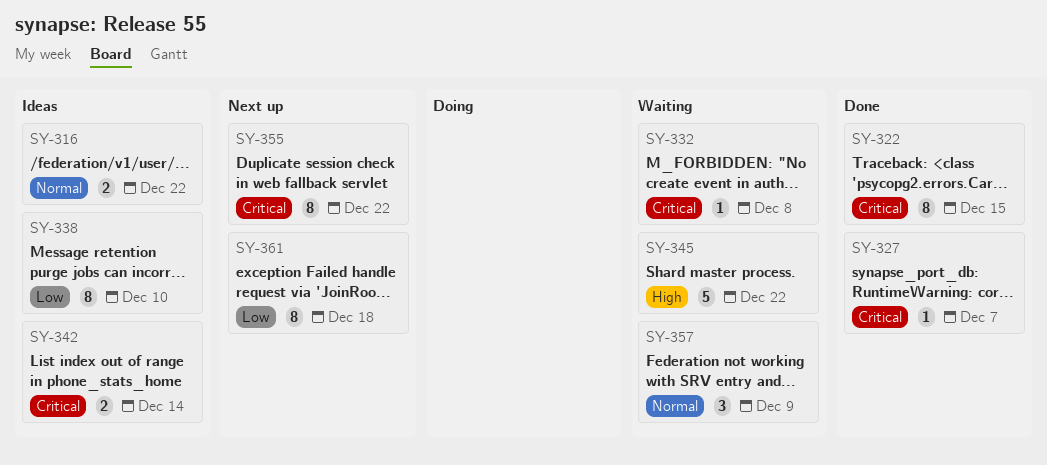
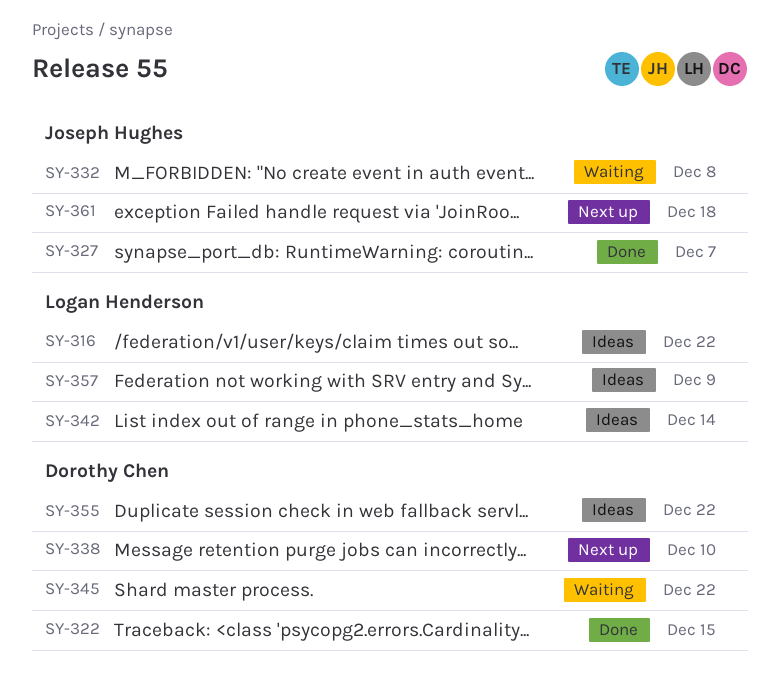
SY-338, status: Ideas -> Next up
SY-355, status: Next up -> Ideas
SY-357, status: Waiting -> Ideas

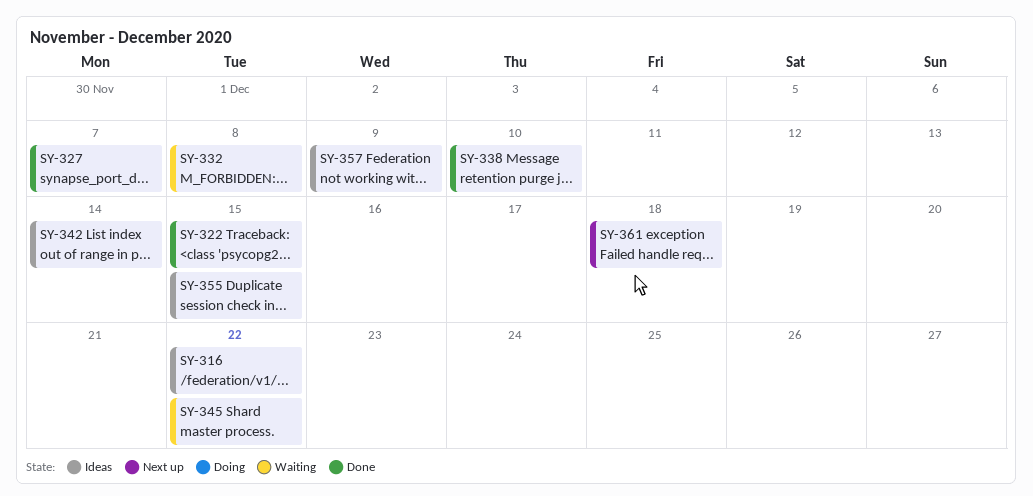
SY-338, status: Next up -> Done
SY-355, due: Dec 22 -> Dec 15

